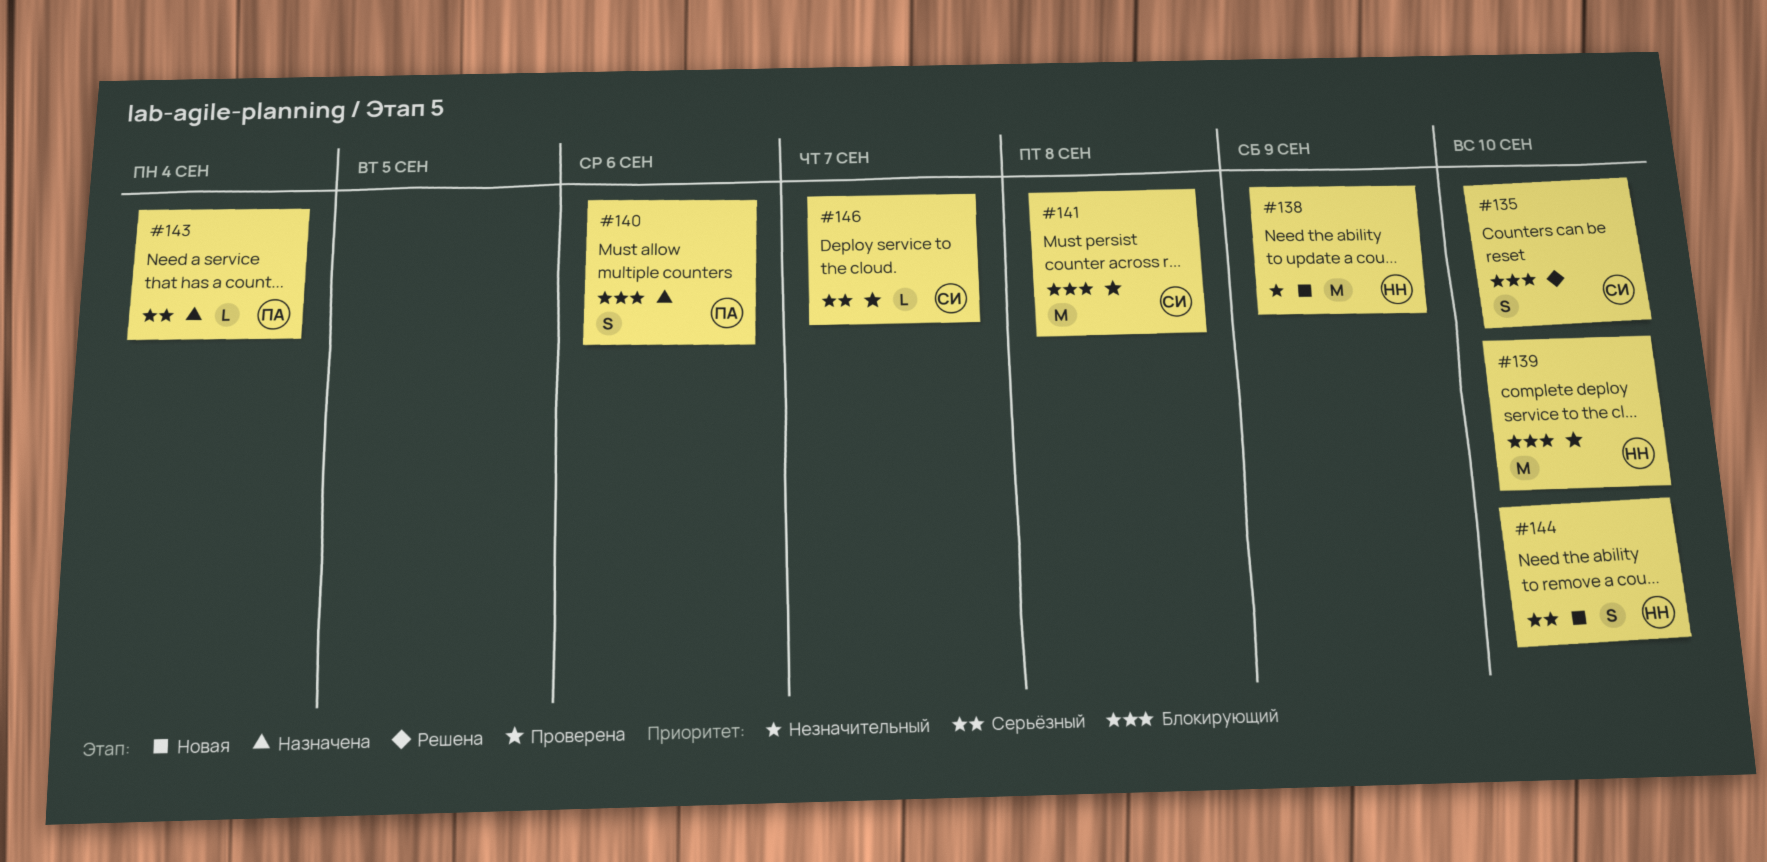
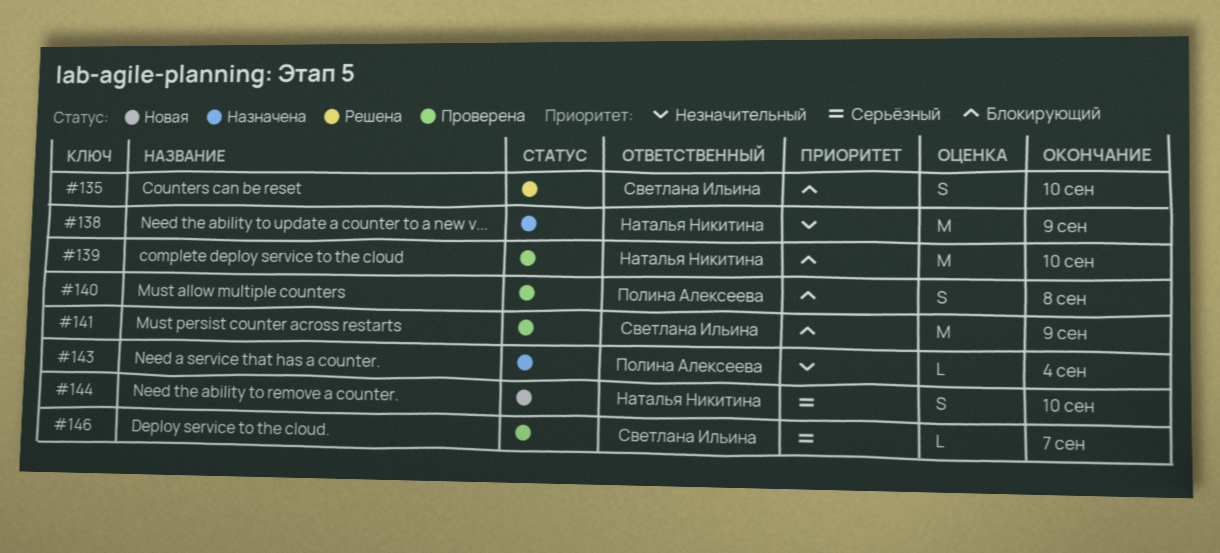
#138, status: Новая -> Назначена
#140, status: Назначена -> Проверена
#140, due: Sep 6 -> Sep 8
#141, due: Sep 8 -> Sep 9
#143, priority: Серьёзный -> Незначительный

